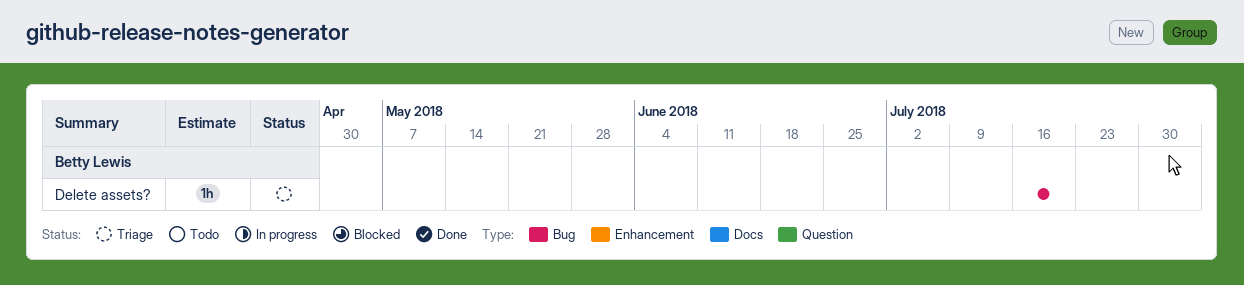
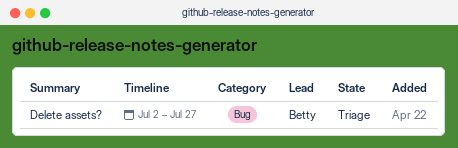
Delete assets?, start: Jul 16 -> Jul 2
Delete assets?, due: Jul 20 -> Jul 27

